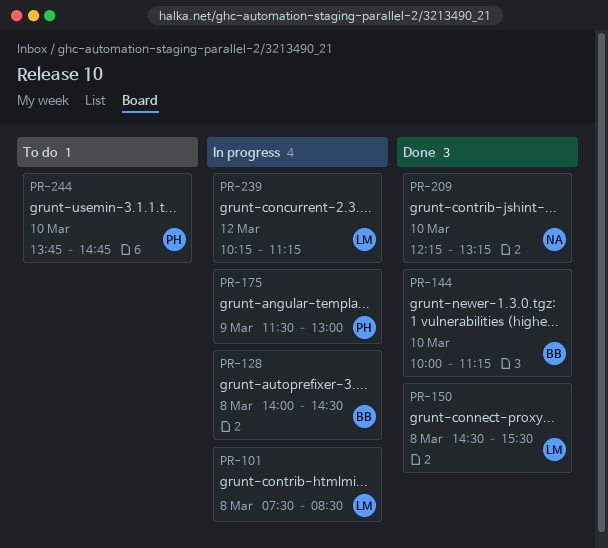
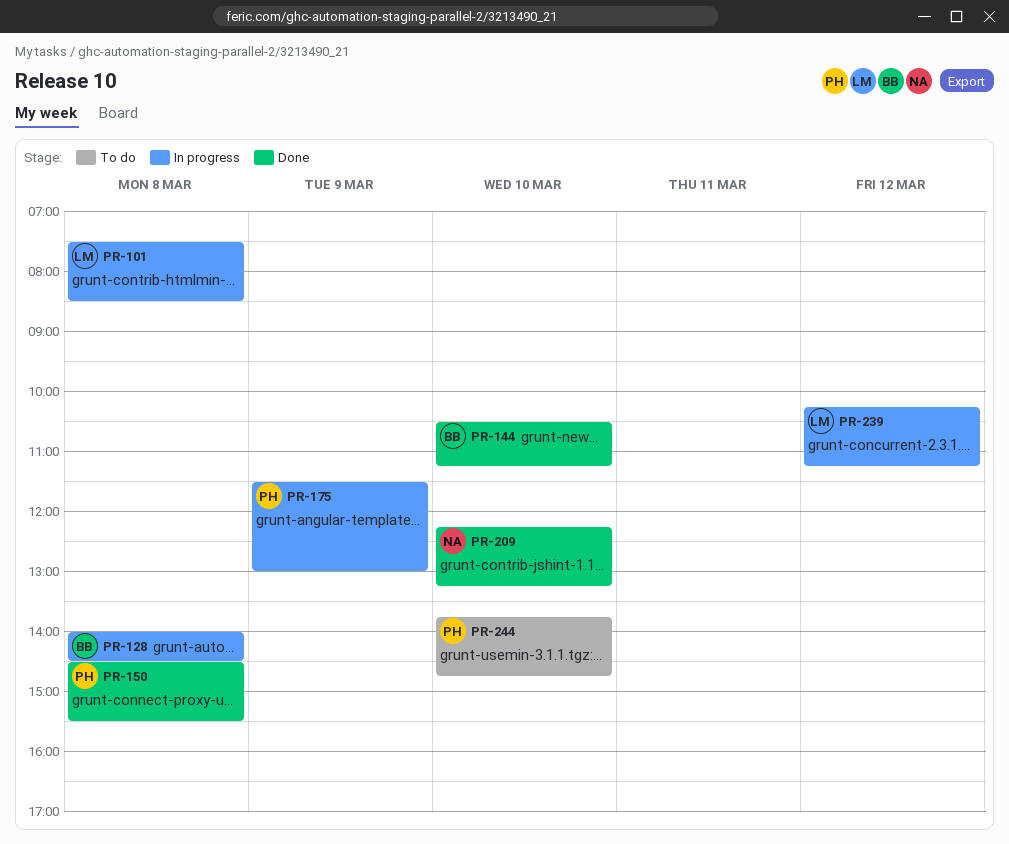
PR-144, begins: 10:00 -> 10:30
PR-150, owner: LM -> PH

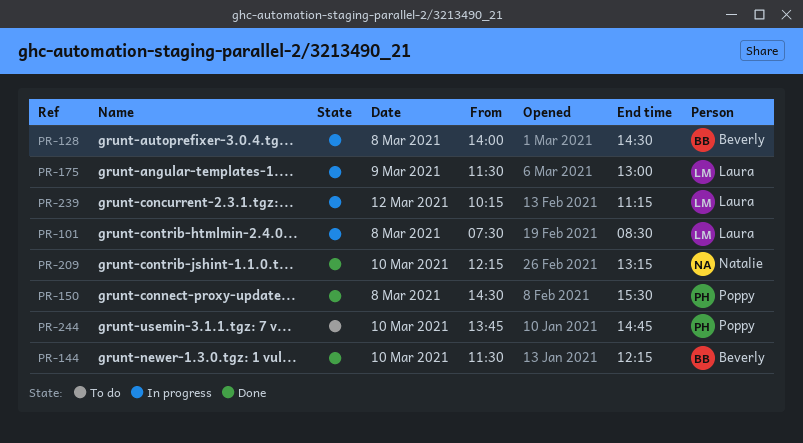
PR-144, begins: 10:30 -> 11:30
PR-144, ends: 11:15 -> 12:15
PR-175, owner: Poppy -> Laura

